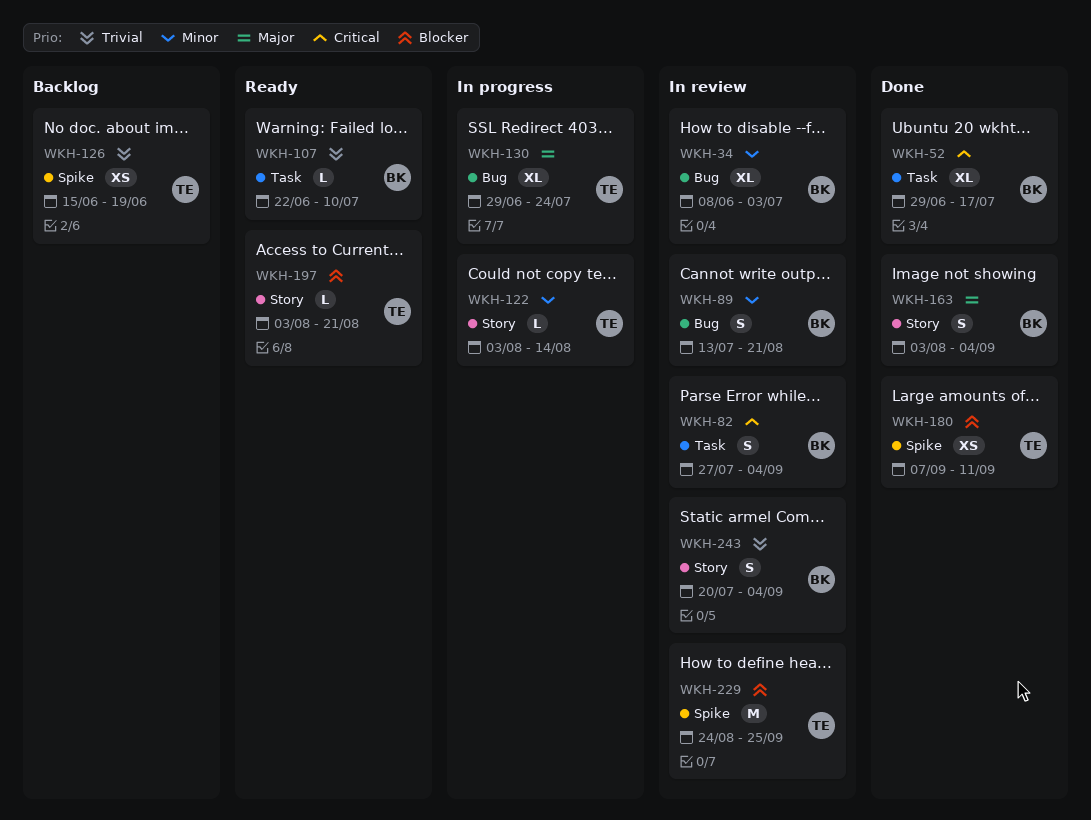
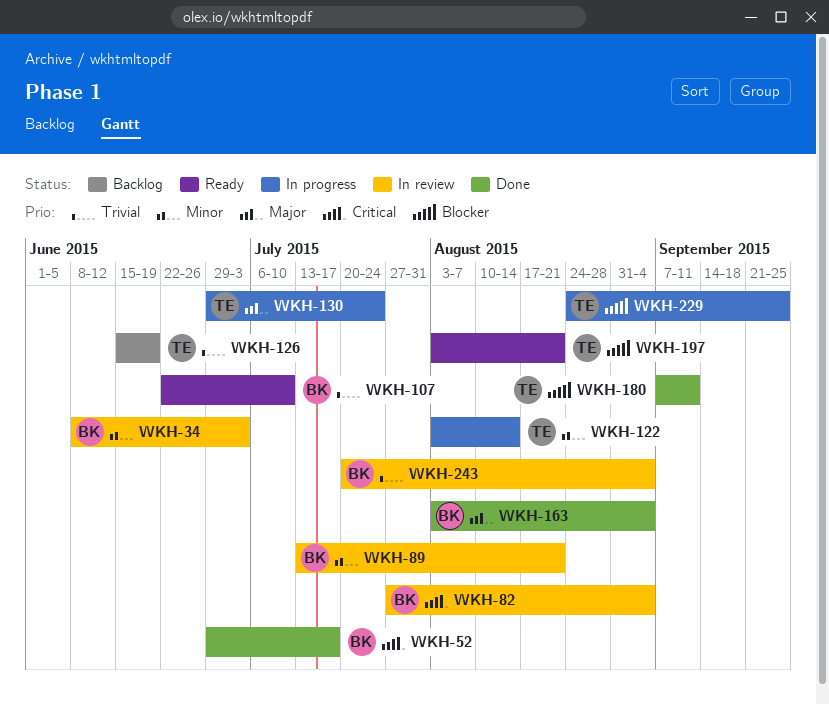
WKH-229, status: In review -> In progress

